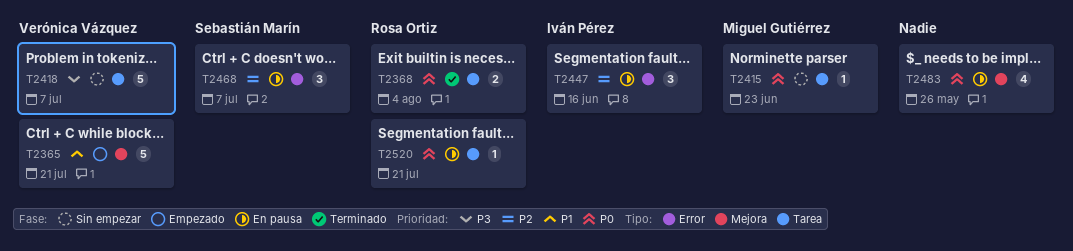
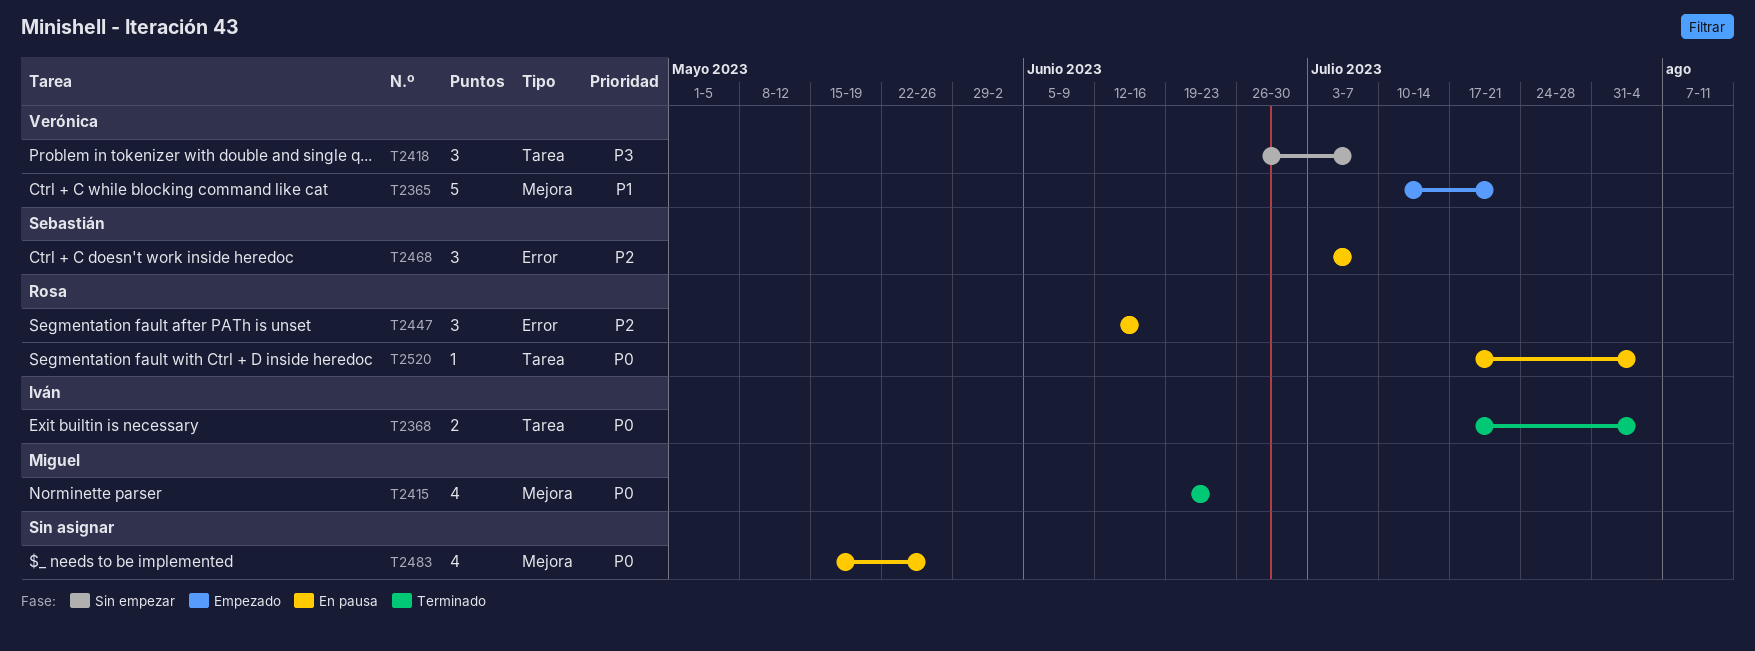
T2368, owner: Rosa Ortiz -> Iván Pérez
T2415, status: Sin empezar -> Terminado
T2415, label: Tarea -> Mejora
T2415, estimate: 1 -> 4
T2418, estimate: 5 -> 3
T2447, owner: Iván Pérez -> Rosa Ortiz
T2520, due: Jul 21 -> Aug 4

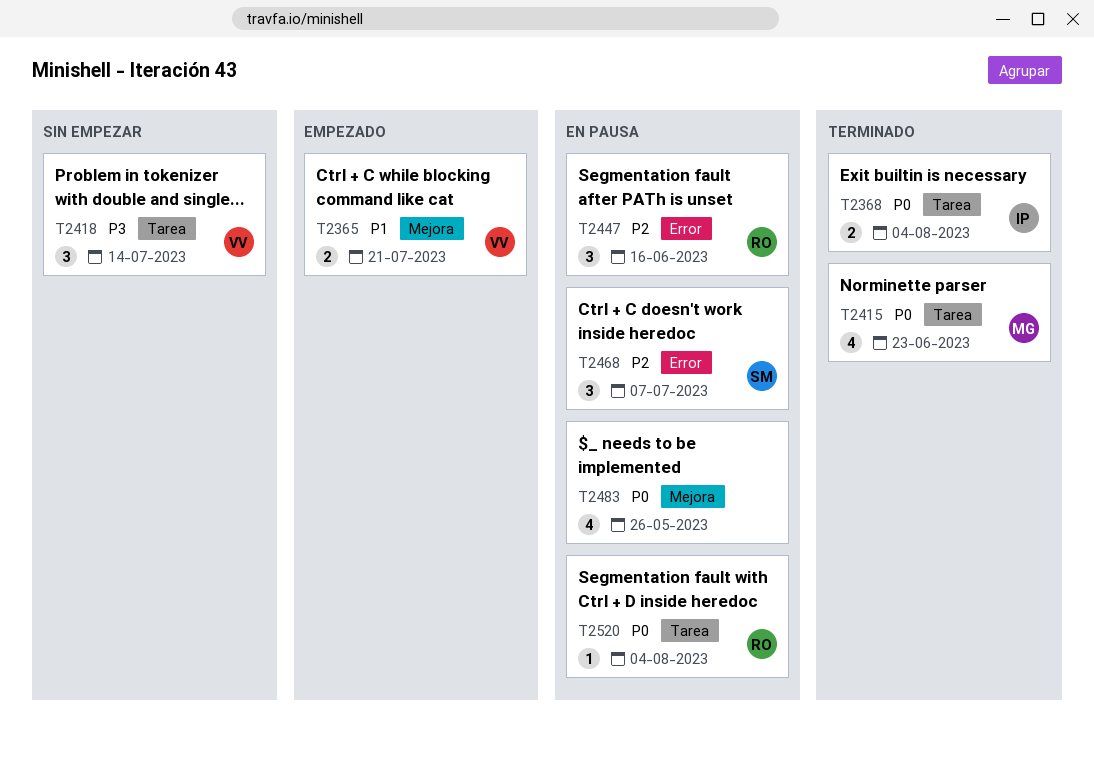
T2365, estimate: 5 -> 2
T2415, label: Mejora -> Tarea
T2418, due: Jul 7 -> Jul 14

